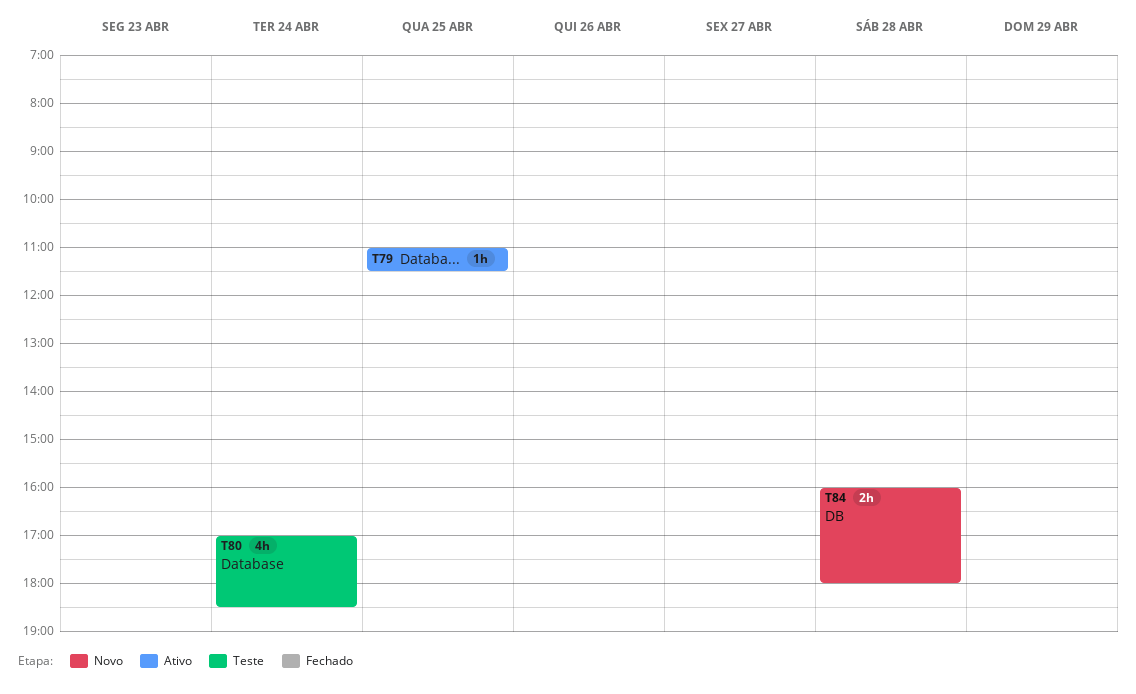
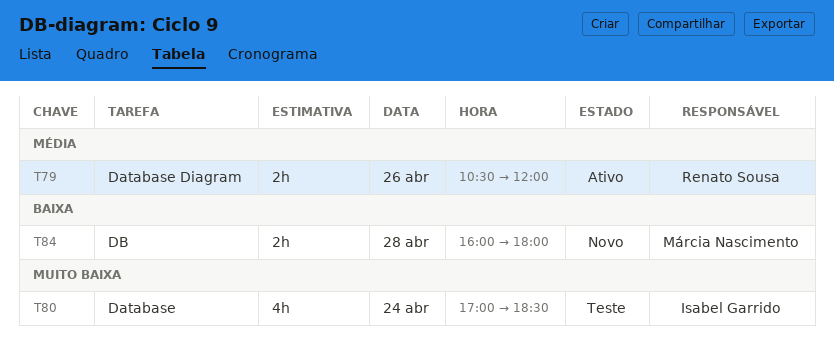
T79, estimate: 1h -> 2h
T79, day: Apr 25 -> Apr 26
T79, begins: 11:00 -> 10:30
T79, ends: 11:30 -> 12:00

